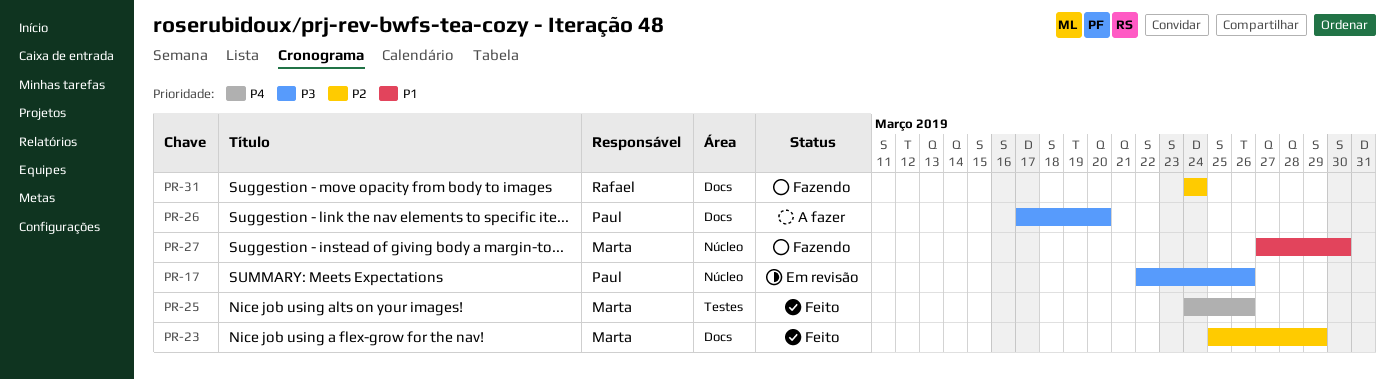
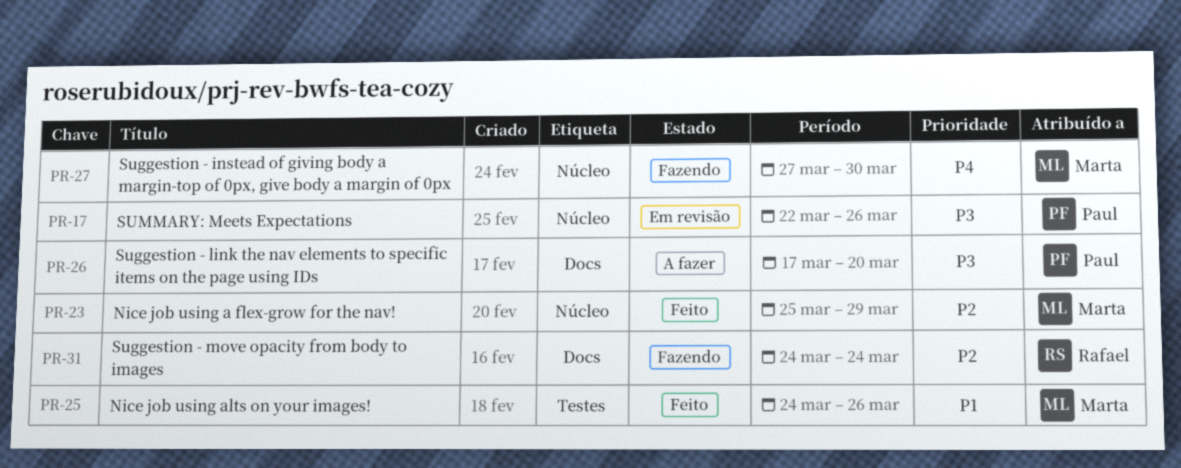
PR-23, label: Docs -> Núcleo
PR-25, priority: P4 -> P1
PR-27, priority: P1 -> P4

